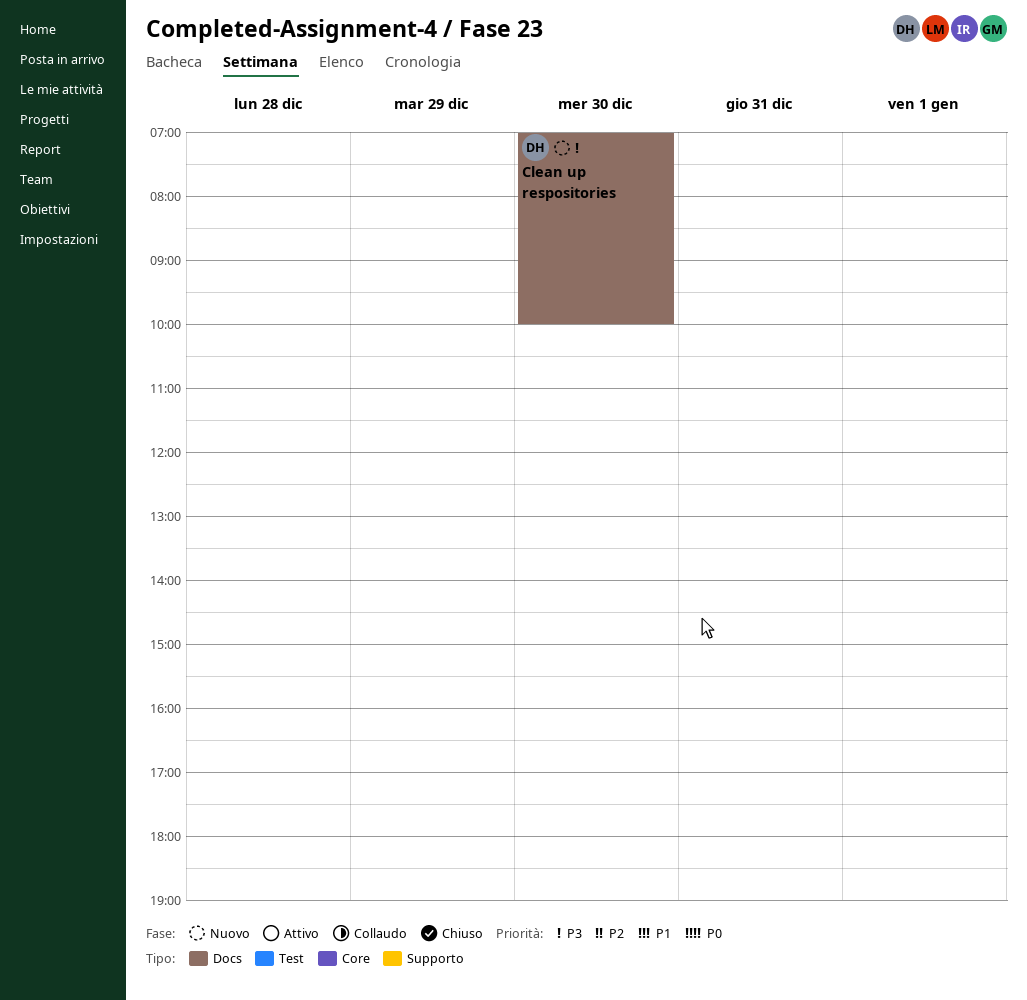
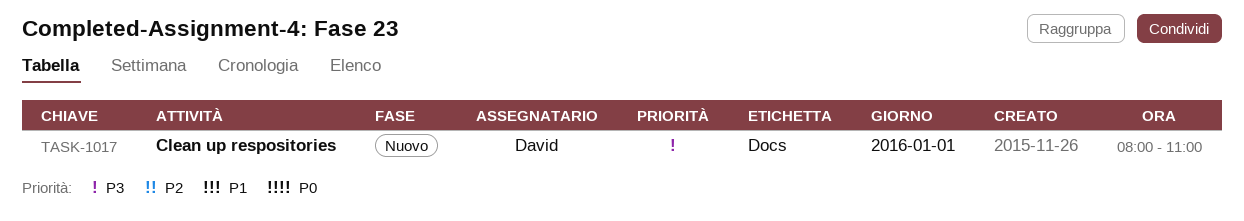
Clean up respositories, day: Dec 30 -> Jan 1
Clean up respositories, begins: 07:00 -> 08:00
Clean up respositories, ends: 10:00 -> 11:00

